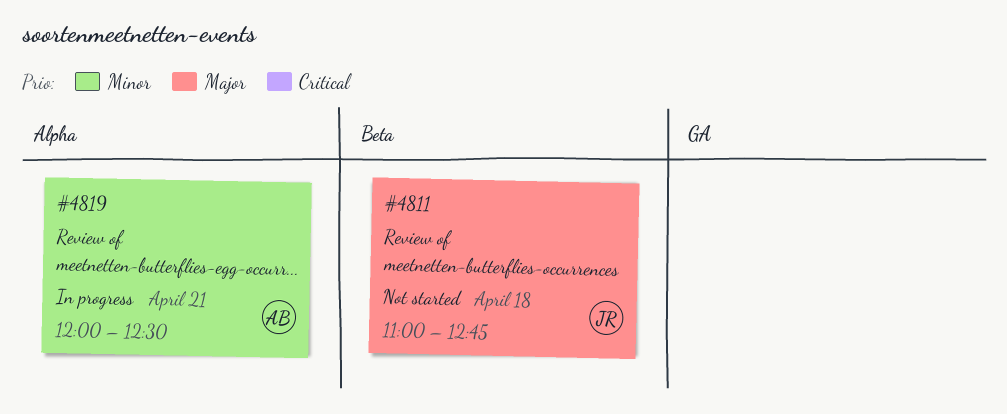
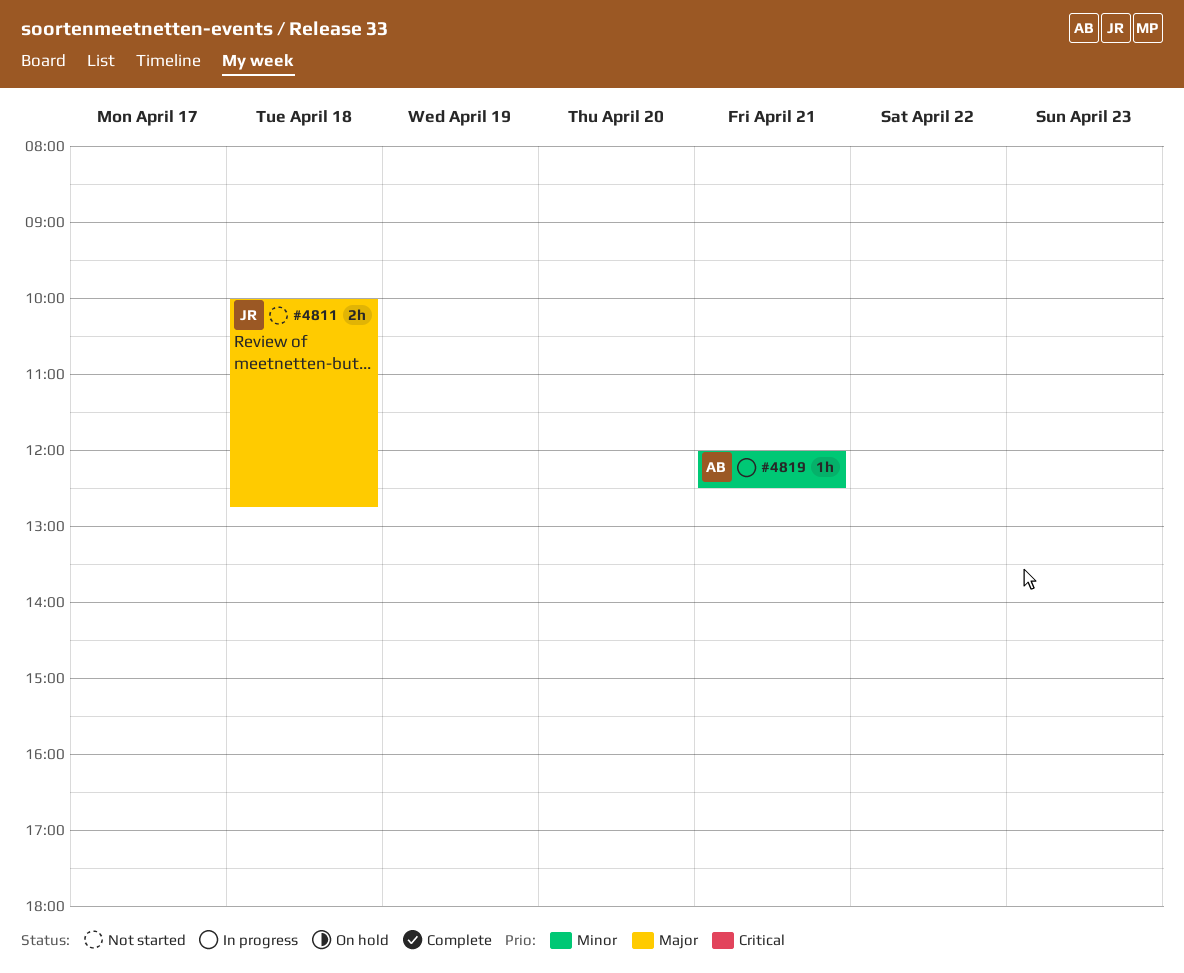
#4811, begins: 11:00 -> 10:00

